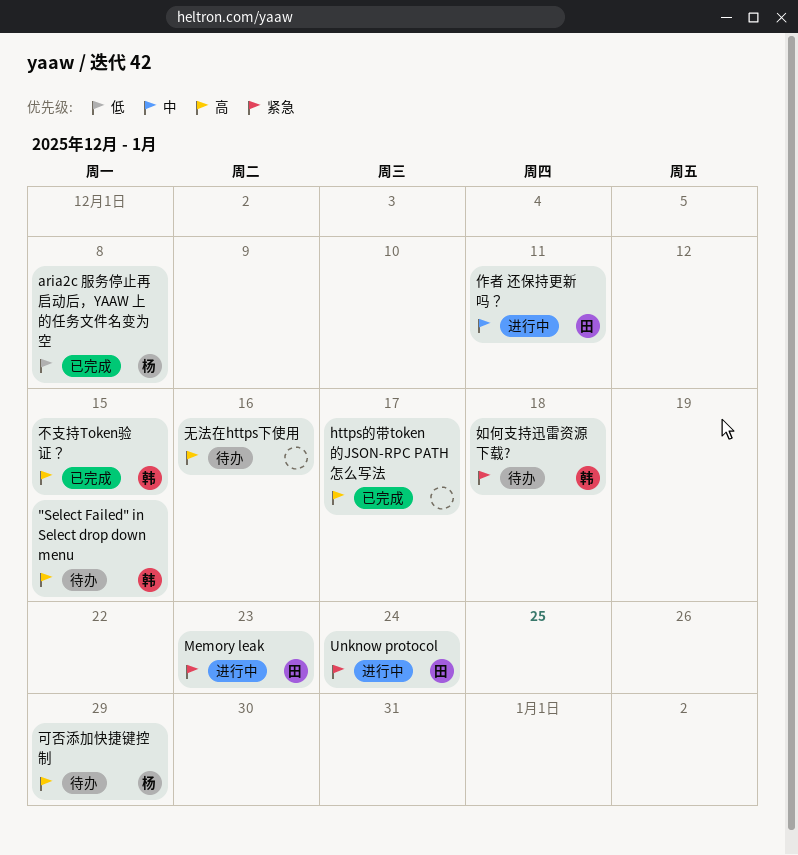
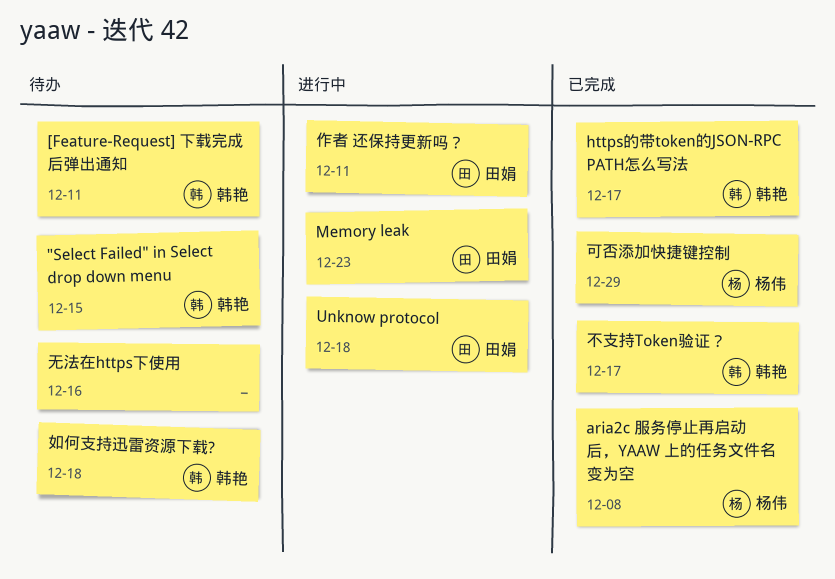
[Feature-Request] 下载完成后弹出通知: none -> present
https的带token的JSON-RPC PATH怎么写法, owner: none -> 韩艳
Unknow protocol, due: Dec 24 -> Dec 18
不支持Token验证？, due: Dec 15 -> Dec 17
可否添加快捷键控制, status: 待办 -> 已完成

